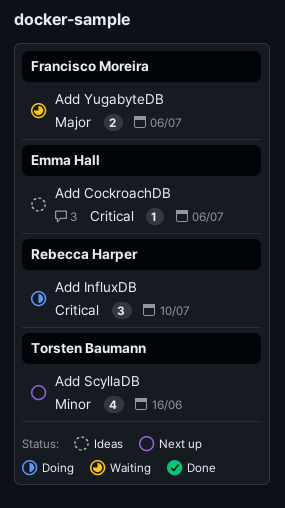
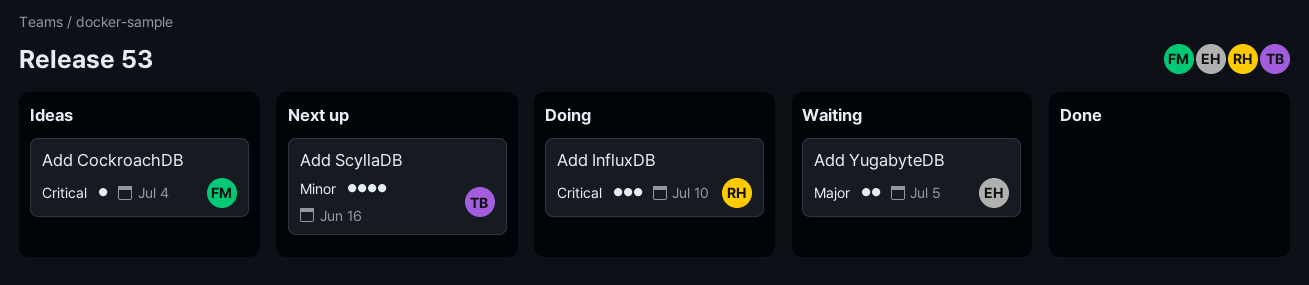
Add CockroachDB, owner: Emma Hall -> Francisco Moreira
Add CockroachDB, due: Jul 6 -> Jul 4
Add YugabyteDB, owner: Francisco Moreira -> Emma Hall
Add YugabyteDB, due: Jul 6 -> Jul 5

